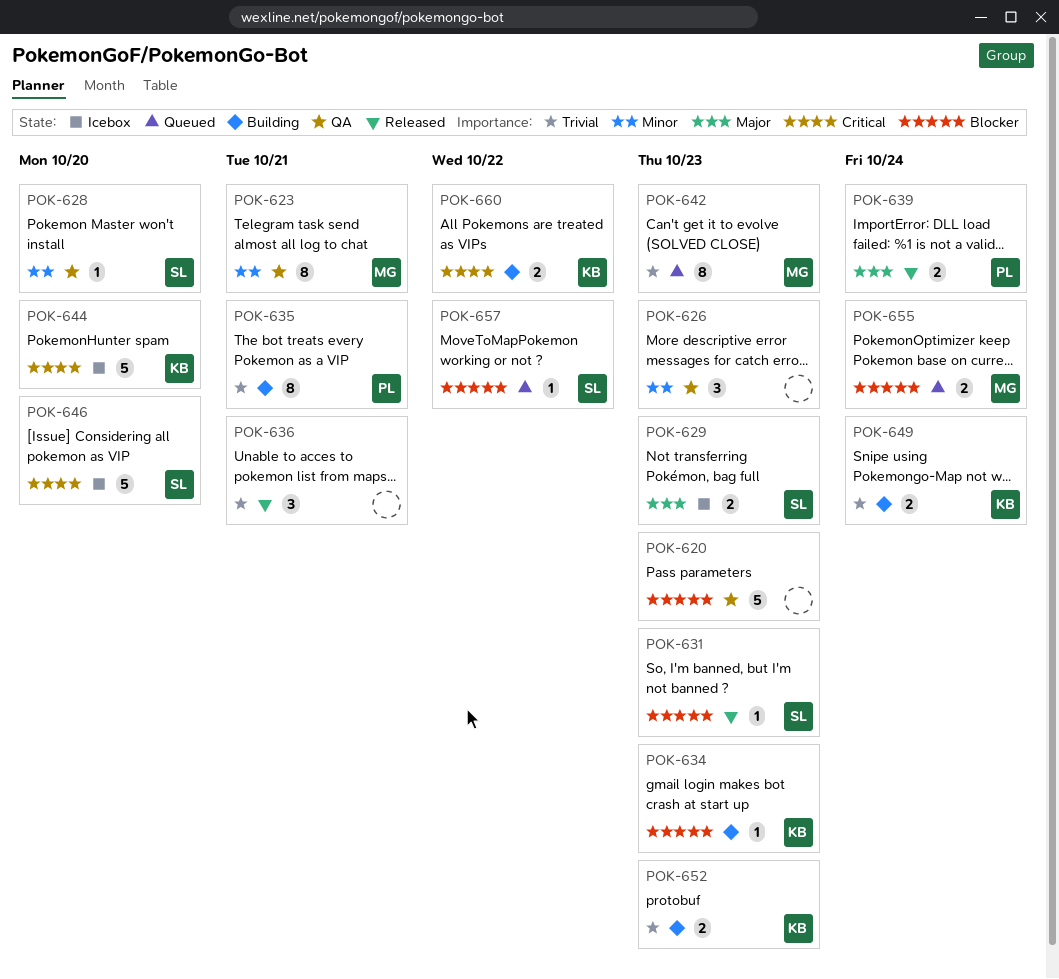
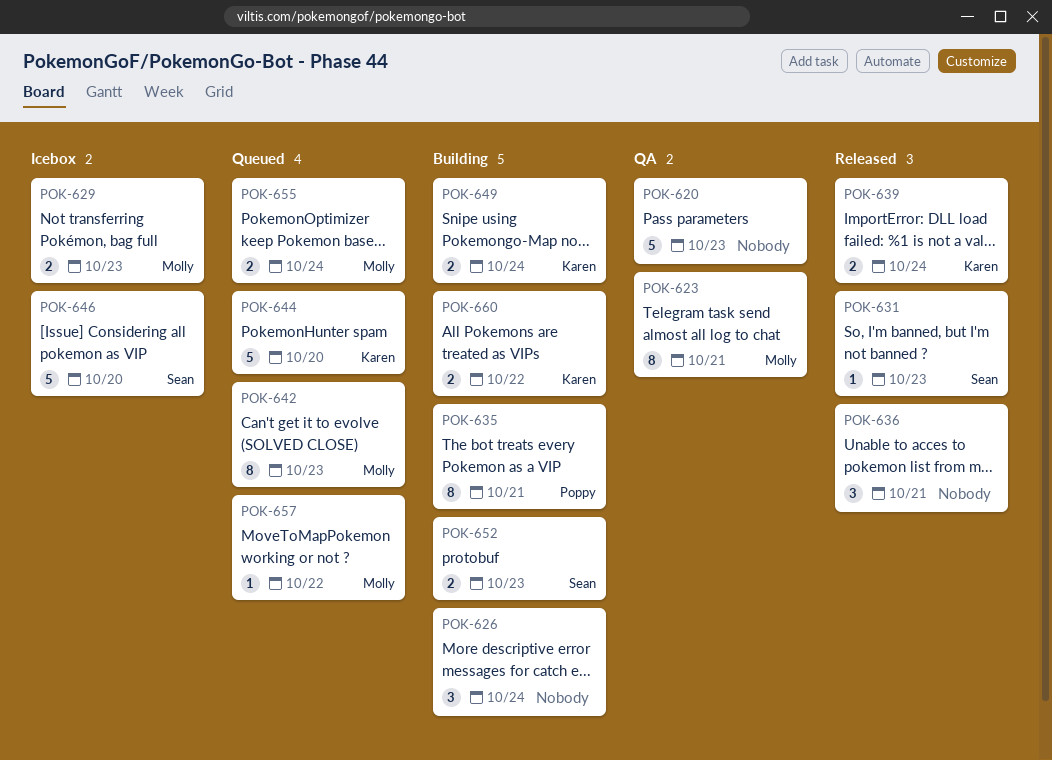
POK-626, status: QA -> Building
POK-626, due: Oct 23 -> Oct 24
POK-628: present -> none
POK-629, owner: Sean -> Molly
POK-634: present -> none
POK-639, owner: Poppy -> Karen
POK-644, status: Icebox -> Queued
POK-652, owner: Karen -> Sean
POK-657, owner: Sean -> Molly

